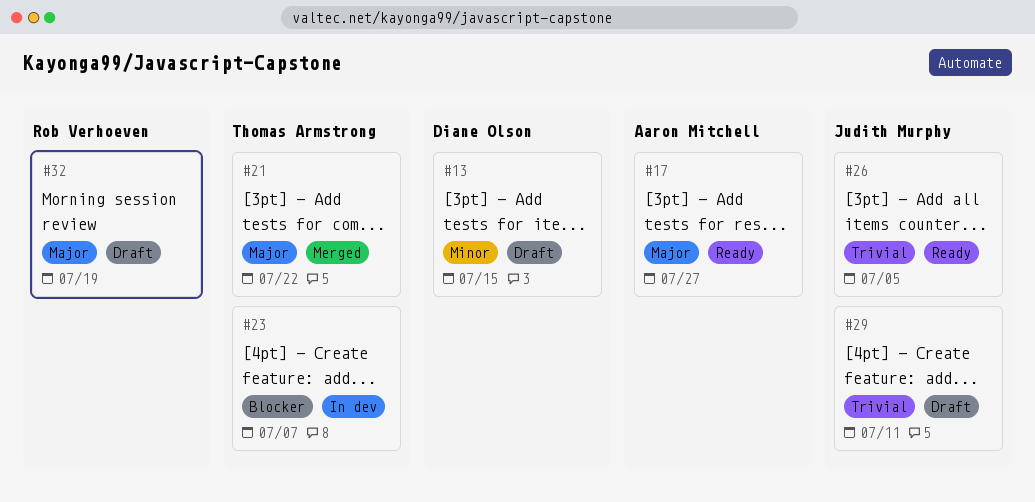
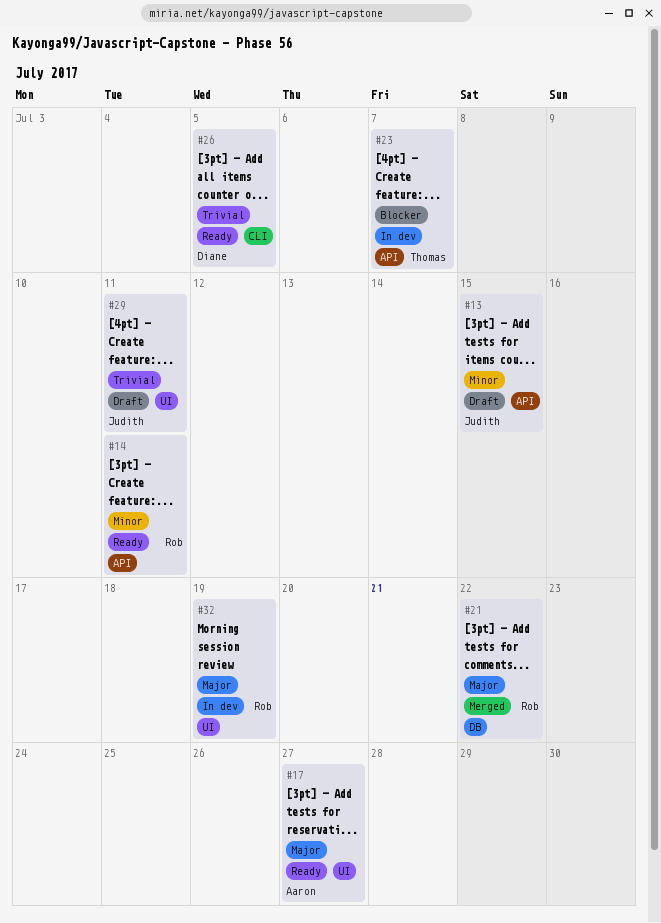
#13, owner: Diane Olson -> Judith Murphy
#14: none -> present
#21, owner: Thomas Armstrong -> Rob Verhoeven
#26, owner: Judith Murphy -> Diane Olson
#32, status: Draft -> In dev

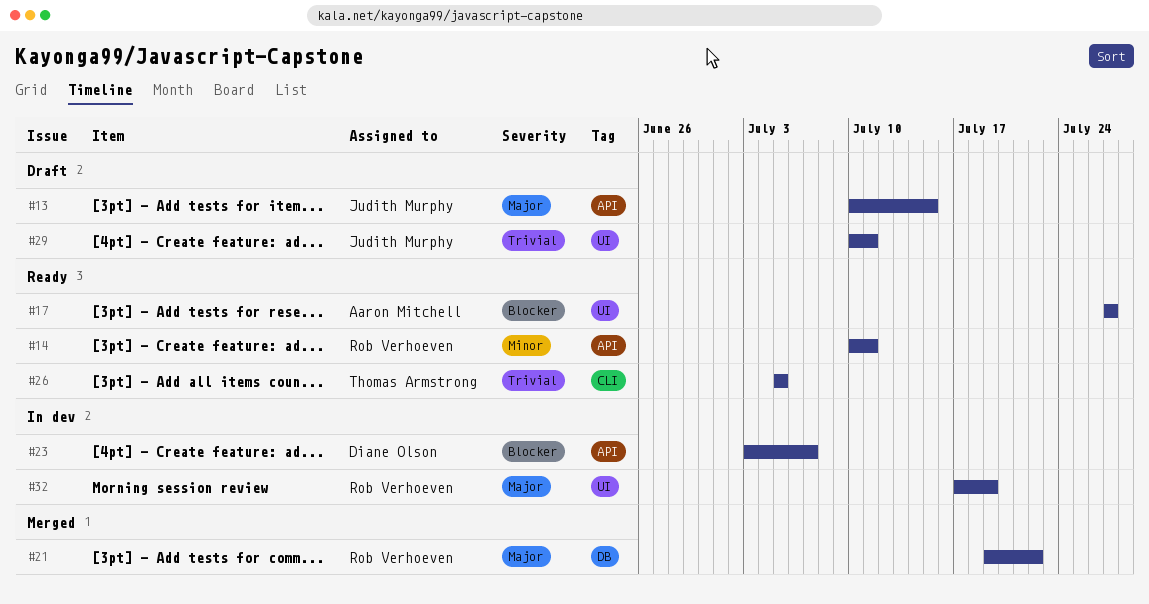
#13, priority: Minor -> Major
#17, priority: Major -> Blocker
#23, owner: Thomas Armstrong -> Diane Olson
#26, owner: Diane Olson -> Thomas Armstrong

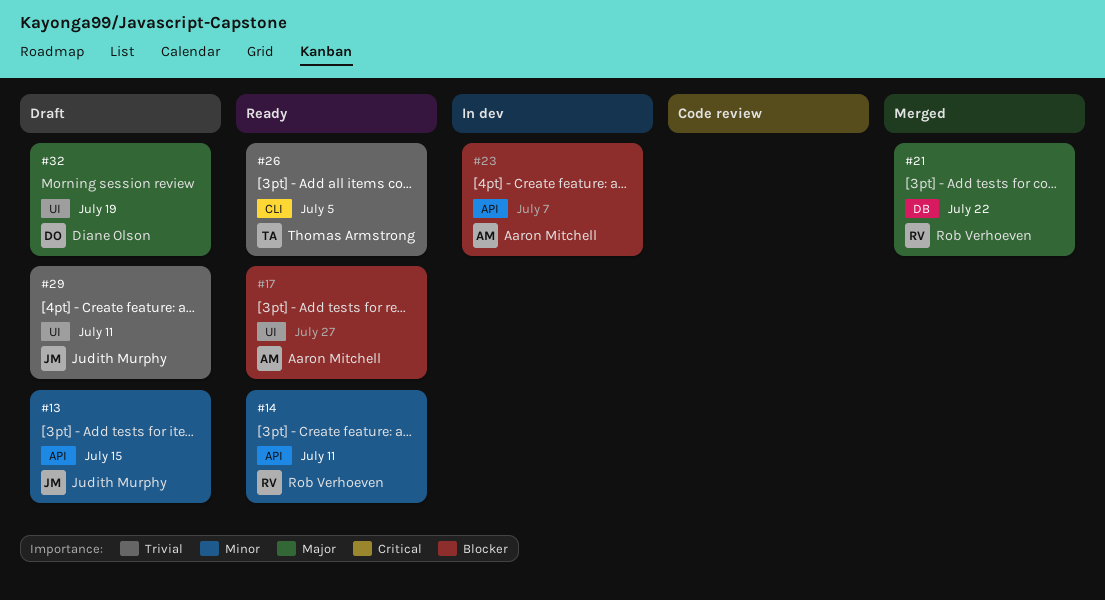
#13, priority: Major -> Minor
#23, owner: Diane Olson -> Aaron Mitchell
#32, status: In dev -> Draft
#32, owner: Rob Verhoeven -> Diane Olson

